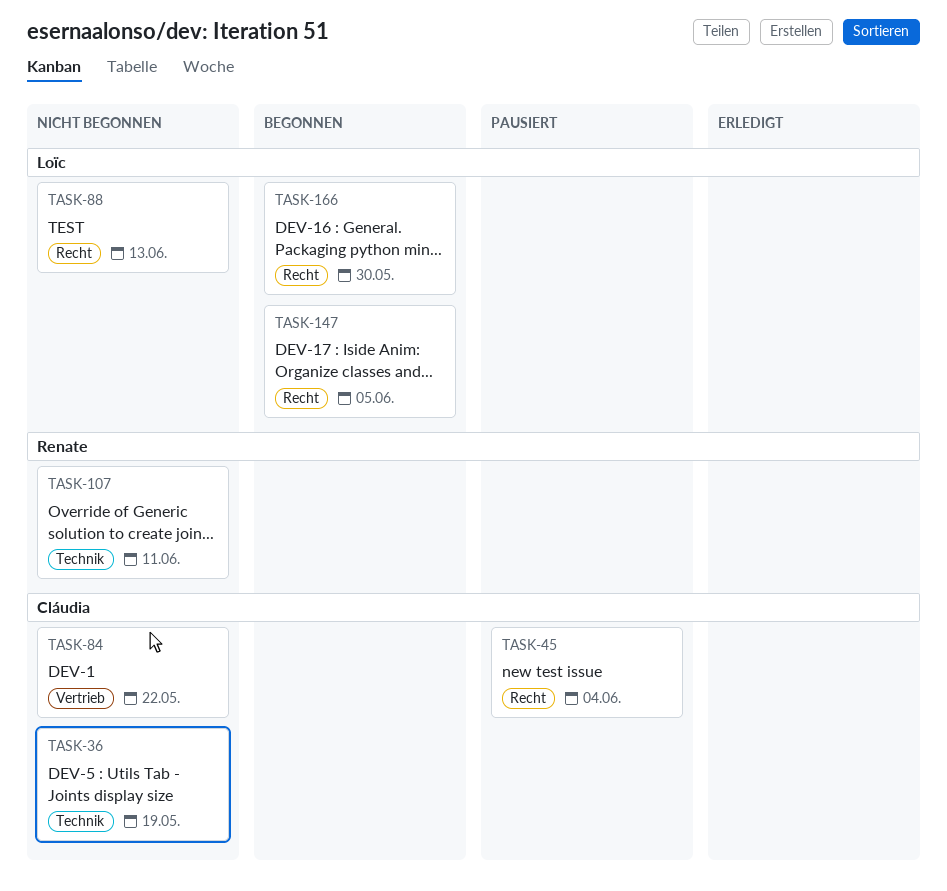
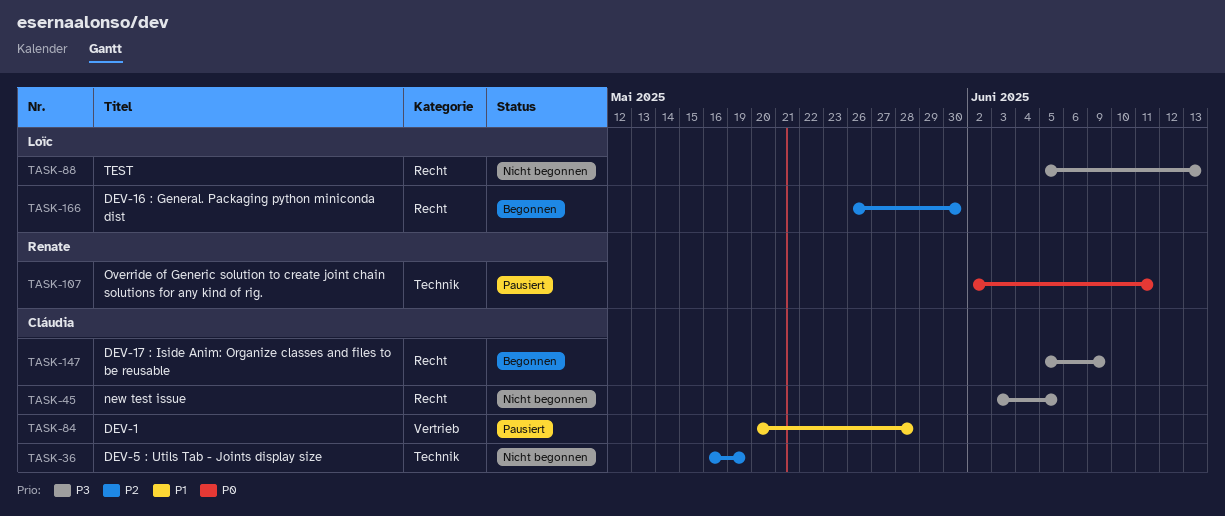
TASK-45, status: Pausiert -> Nicht begonnen
TASK-45, due: Jun 4 -> Jun 5
TASK-84, status: Nicht begonnen -> Pausiert
TASK-84, due: May 22 -> May 28
TASK-107, status: Nicht begonnen -> Pausiert
TASK-147, owner: Loïc -> Cláudia
TASK-147, due: Jun 5 -> Jun 9

